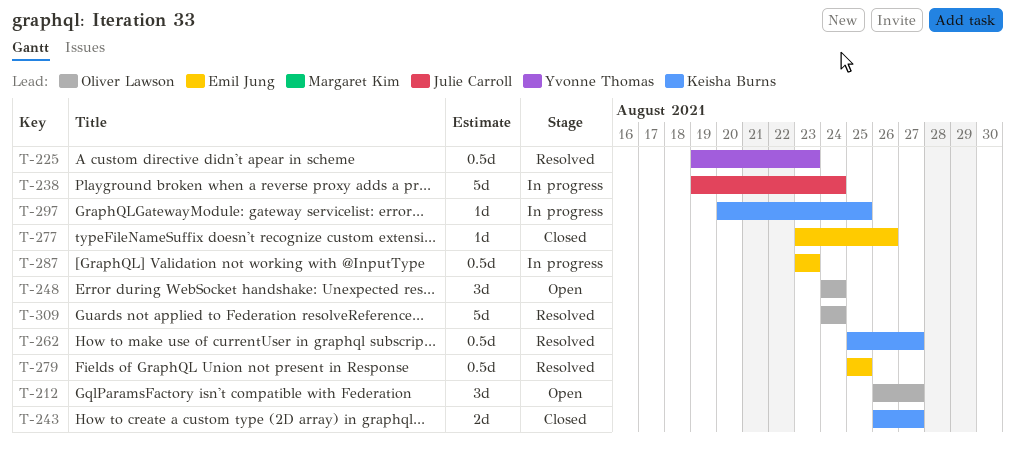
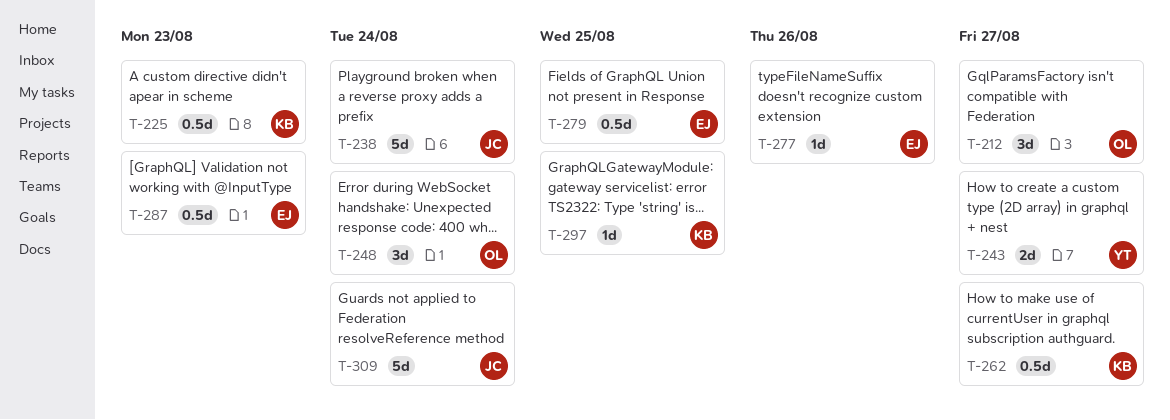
T-225, owner: Yvonne Thomas -> Keisha Burns
T-243, owner: Keisha Burns -> Yvonne Thomas
T-309, owner: Oliver Lawson -> Julie Carroll

